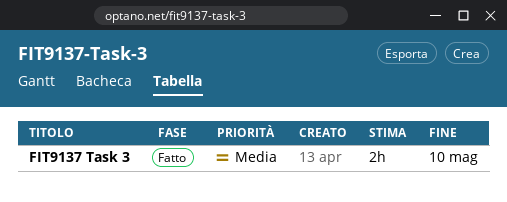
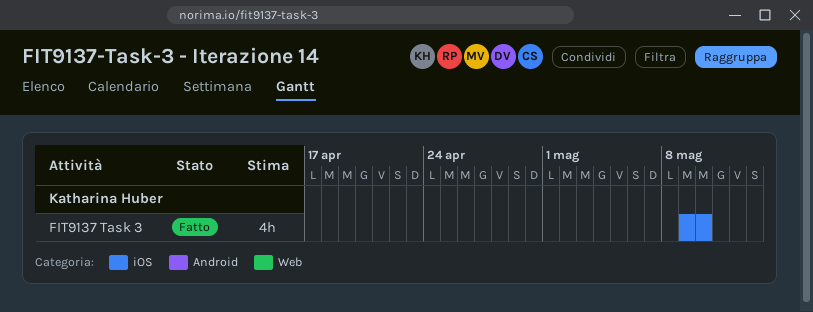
FIT9137 Task 3, estimate: 2h -> 4h

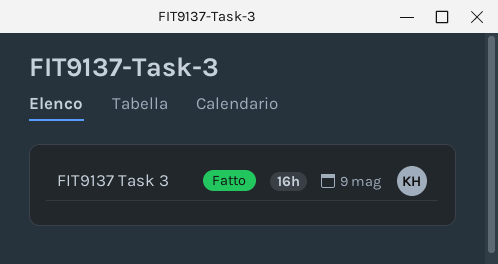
FIT9137 Task 3, estimate: 4h -> 16h
FIT9137 Task 3, due: May 10 -> May 9

